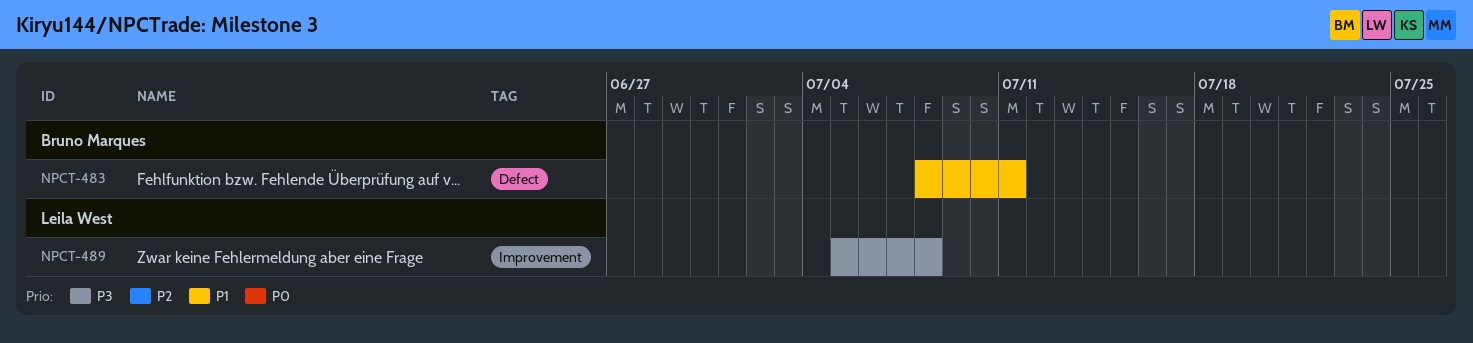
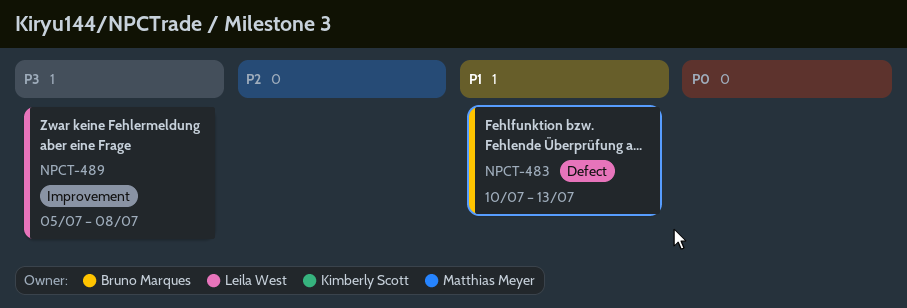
NPCT-483, start: Jul 8 -> Jul 10
NPCT-483, due: Jul 11 -> Jul 13

